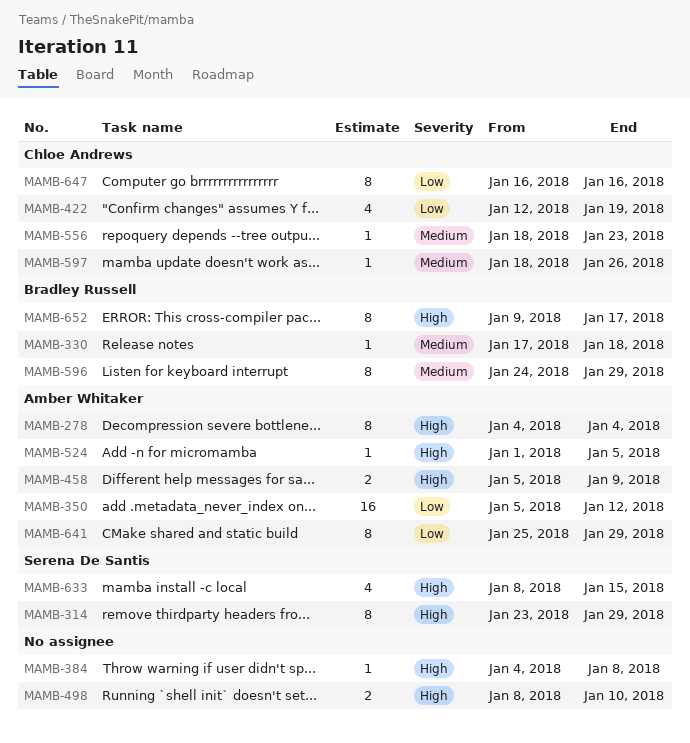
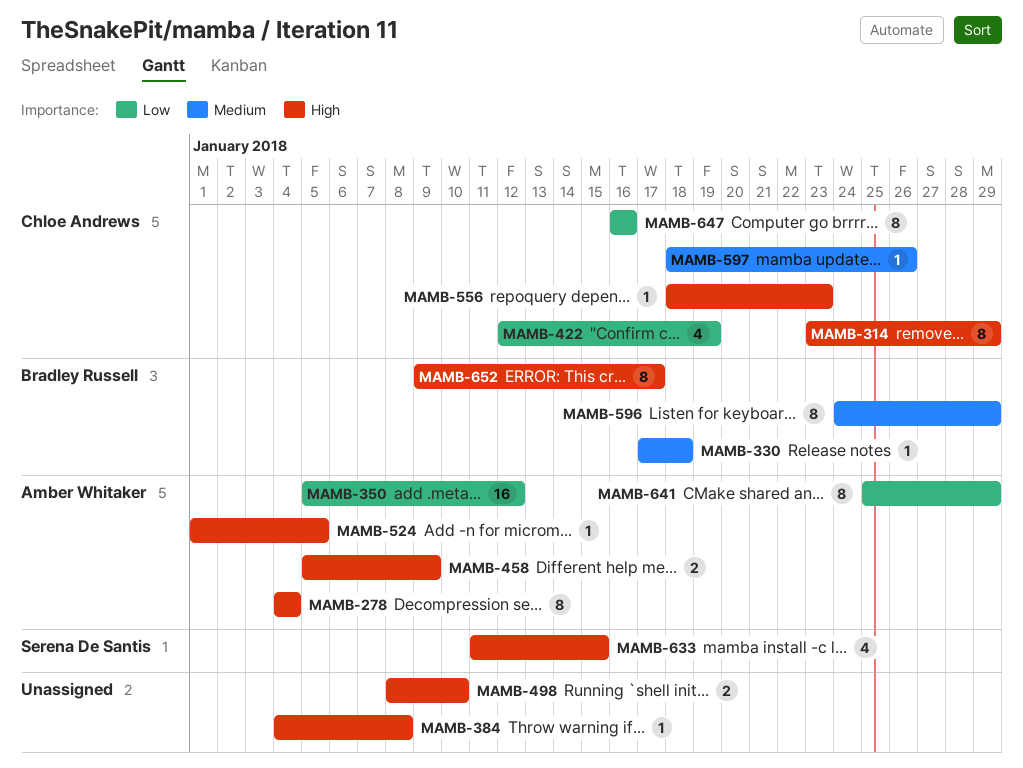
MAMB-314, owner: Serena De Santis -> Chloe Andrews
MAMB-556, priority: Medium -> High
MAMB-633, start: Jan 8 -> Jan 11

